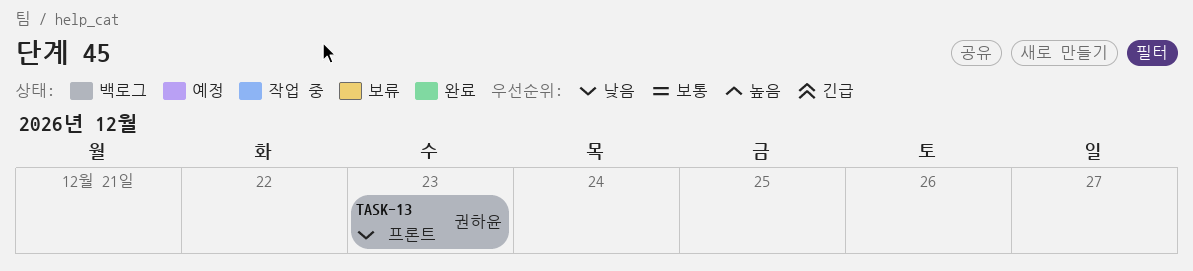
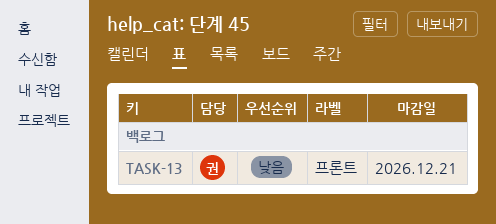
TASK-13, due: Dec 23 -> Dec 21

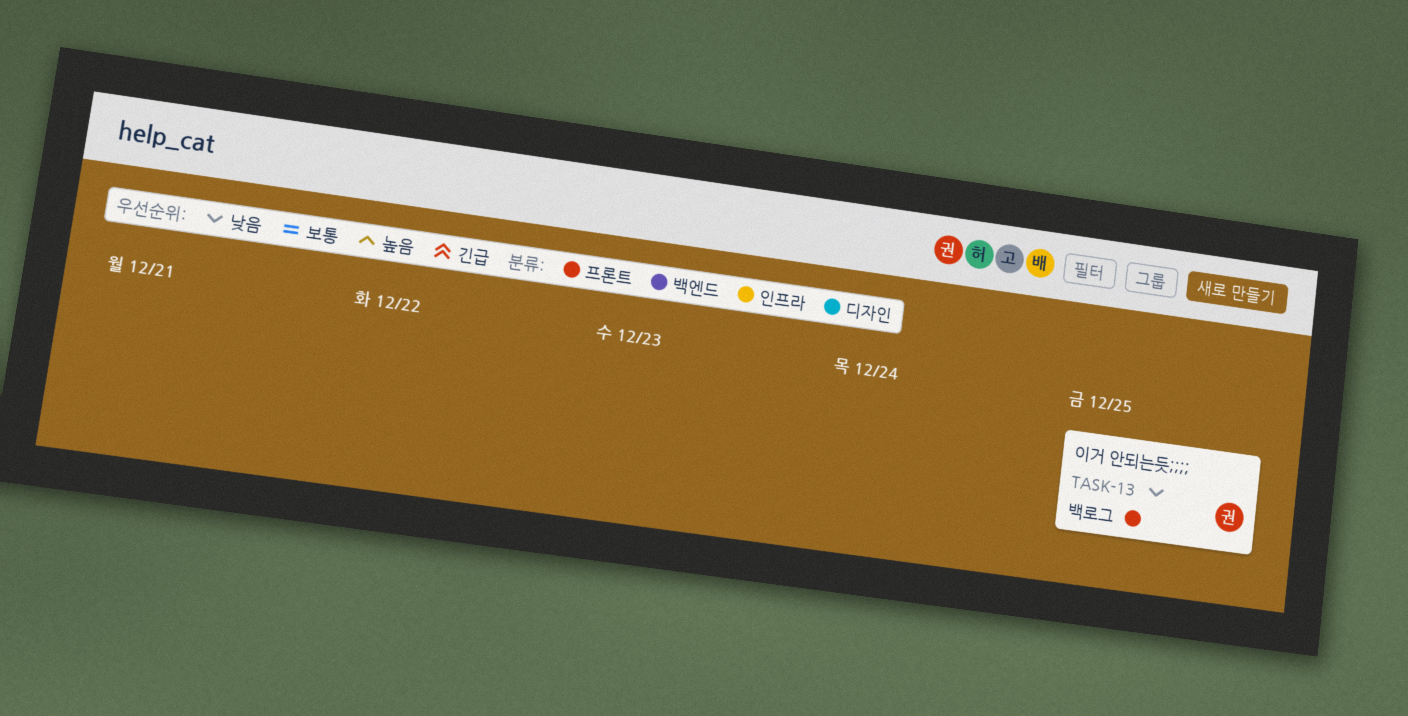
TASK-13, due: Dec 21 -> Dec 25

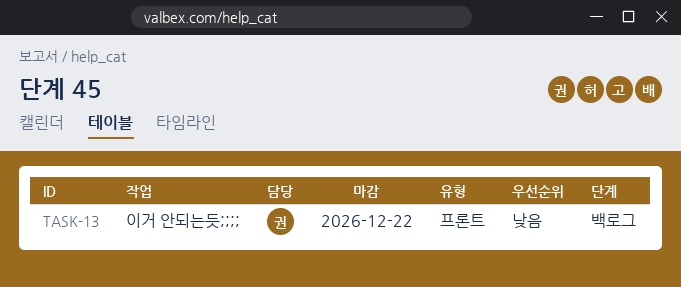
TASK-13, due: Dec 25 -> Dec 22

